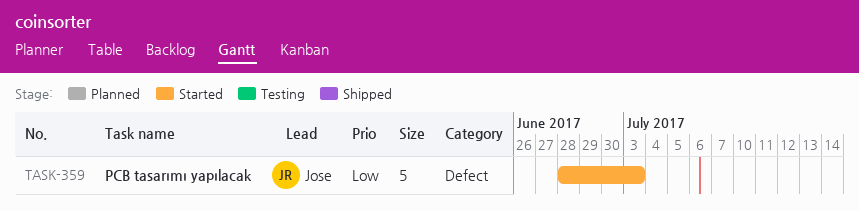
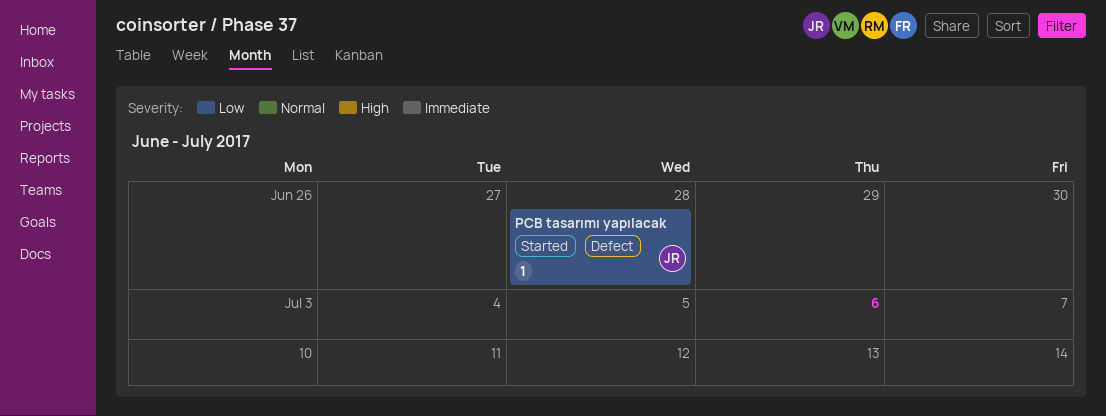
PCB tasarımı yapılacak, estimate: 5 -> 1
PCB tasarımı yapılacak, due: Jul 3 -> Jun 28

